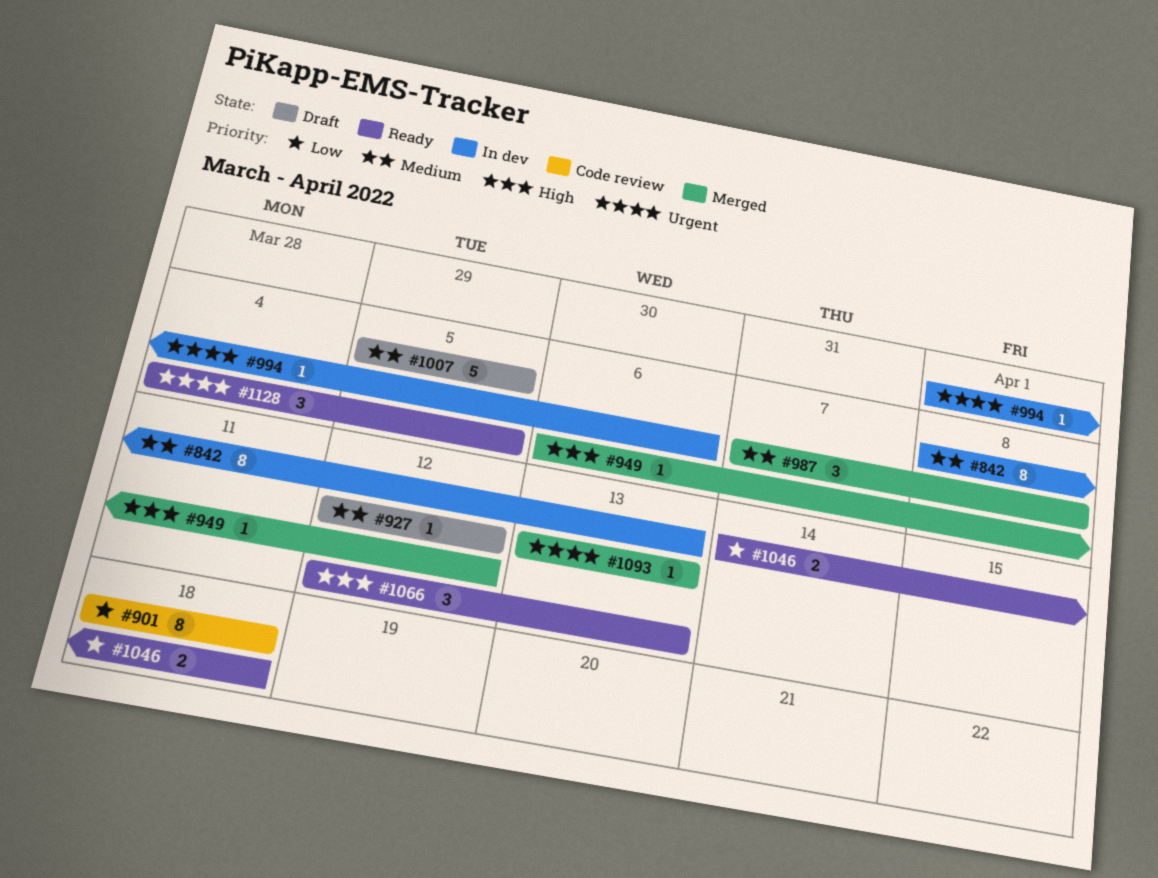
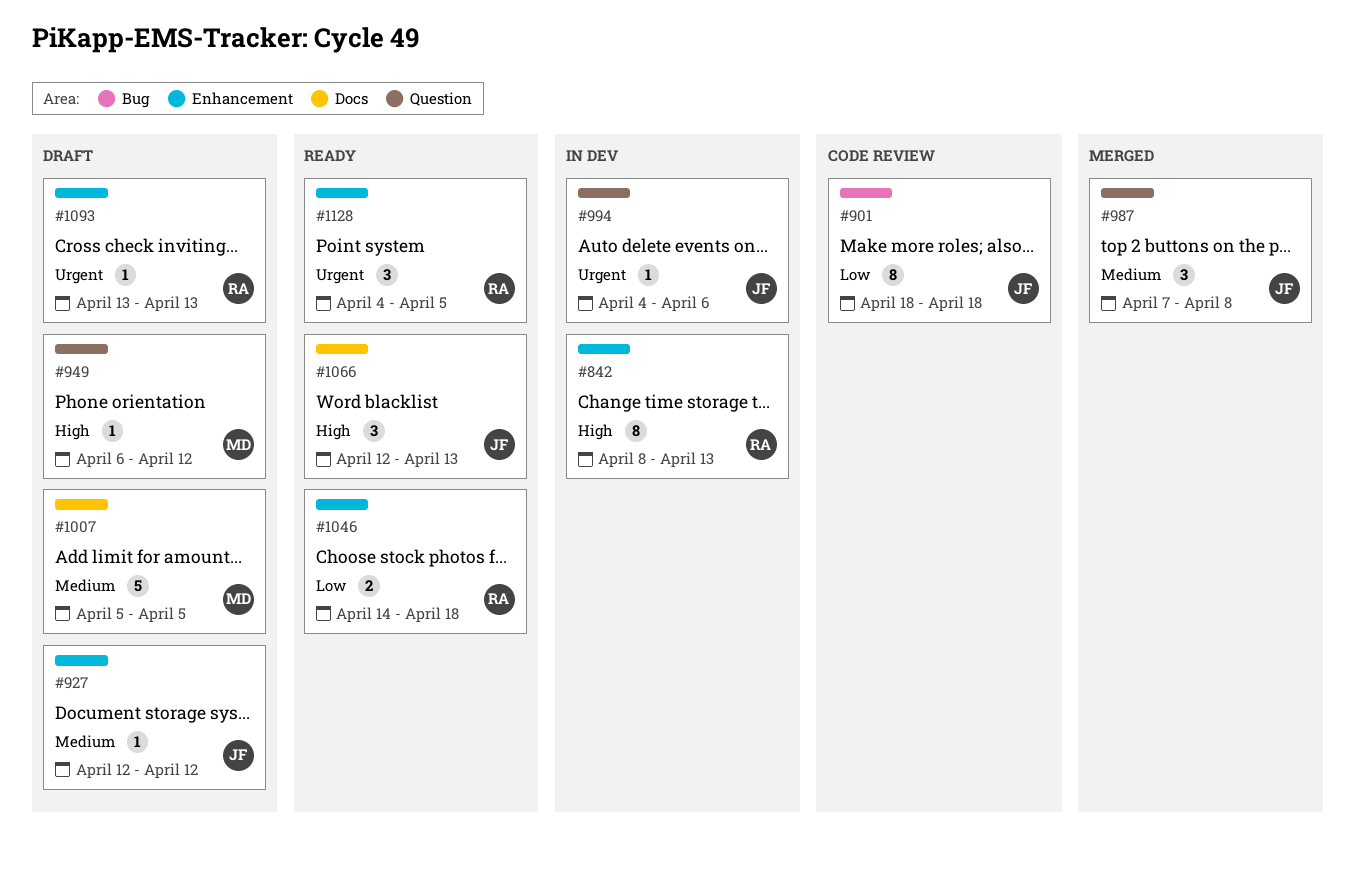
#842, priority: Medium -> High
#949, status: Merged -> Draft
#994, start: Apr 1 -> Apr 4
#1093, status: Merged -> Draft

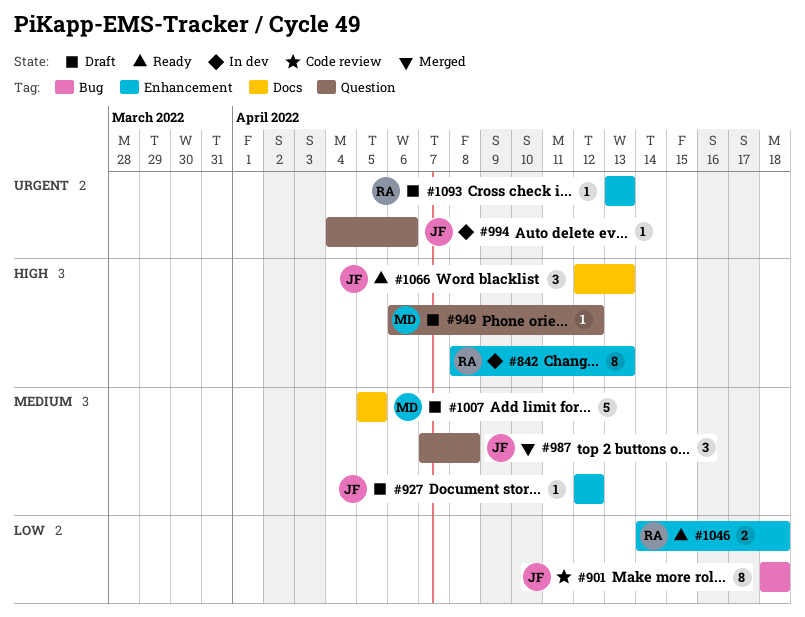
#1128: present -> none

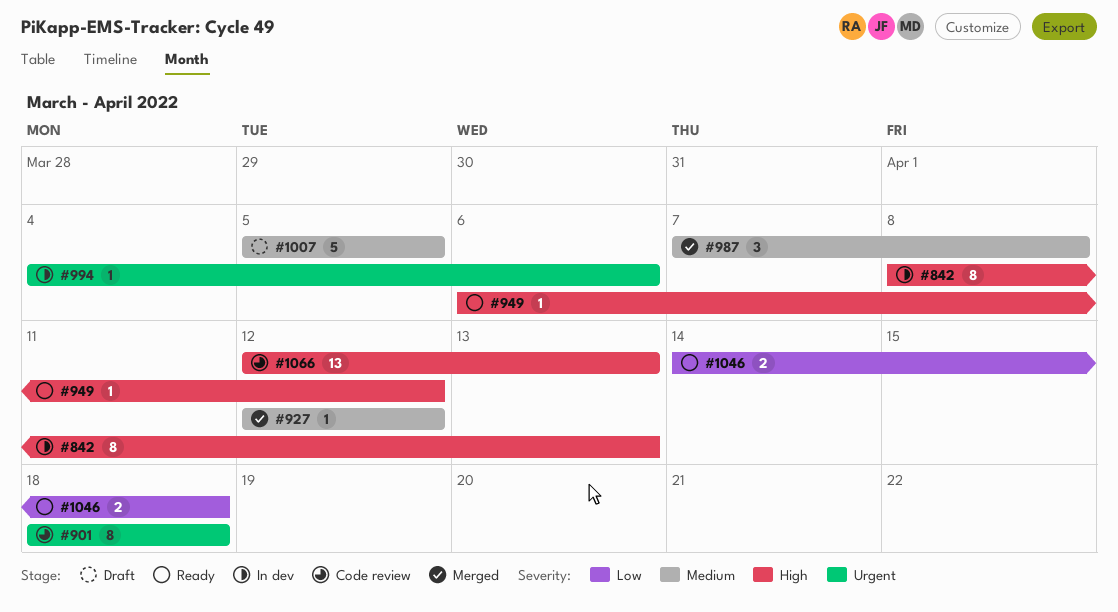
#901, priority: Low -> Urgent
#927, status: Draft -> Merged
#949, status: Draft -> Ready
#1066, status: Ready -> Code review
#1066, estimate: 3 -> 13
#1093: present -> none

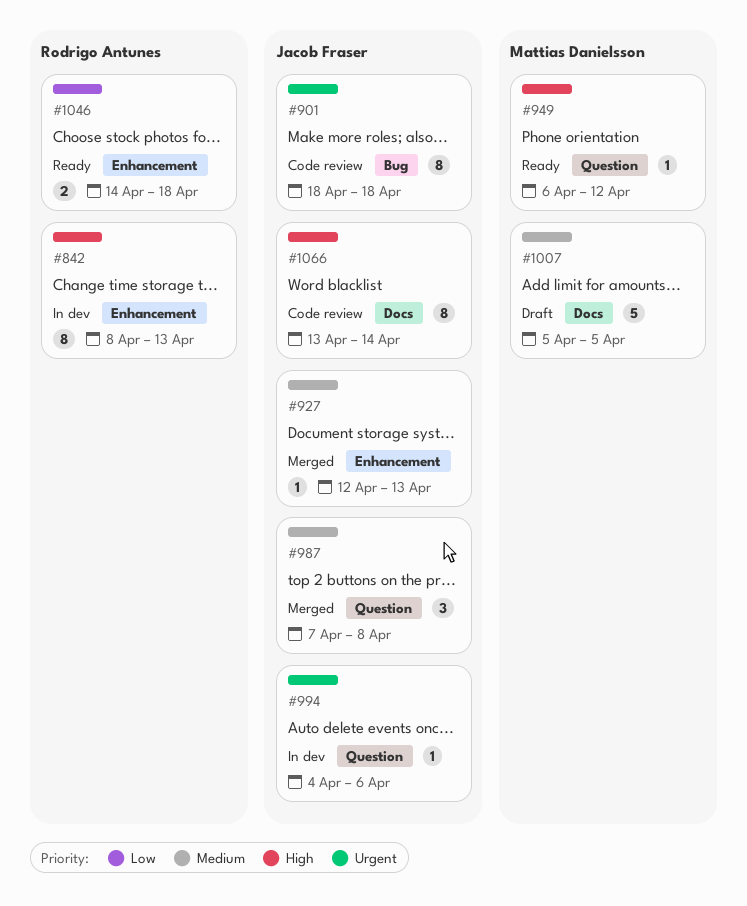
#927, due: Apr 12 -> Apr 13
#1066, estimate: 13 -> 8
#1066, start: Apr 12 -> Apr 13
#1066, due: Apr 13 -> Apr 14

